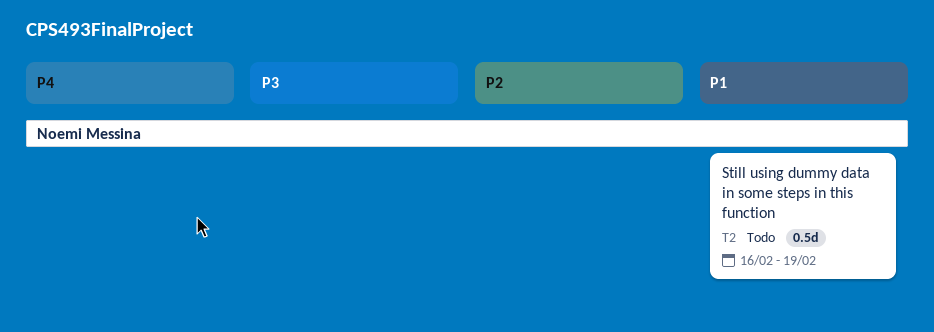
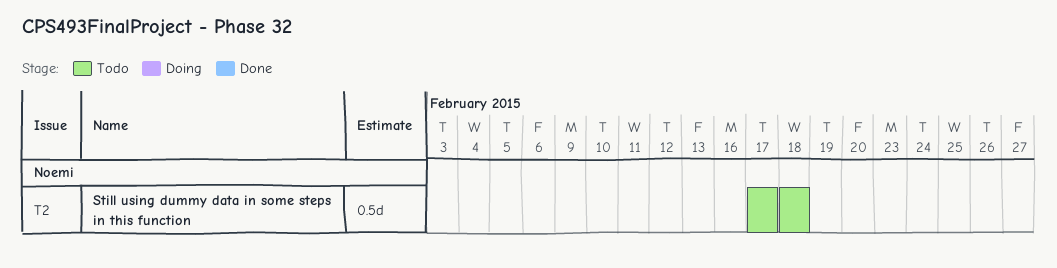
T2, start: Feb 16 -> Feb 17
T2, due: Feb 19 -> Feb 18

